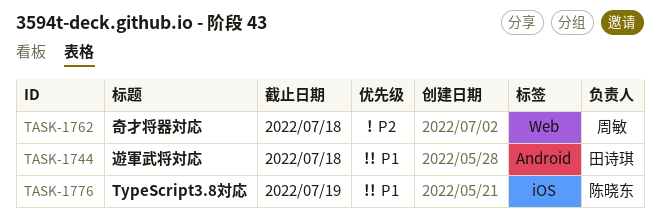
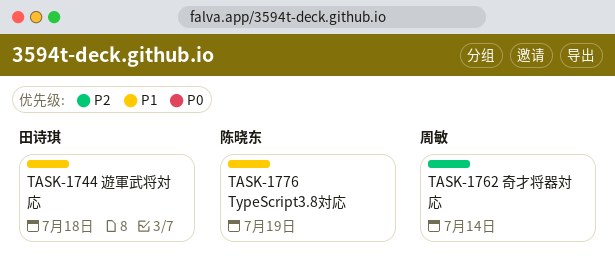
TASK-1762, due: Jul 18 -> Jul 14

